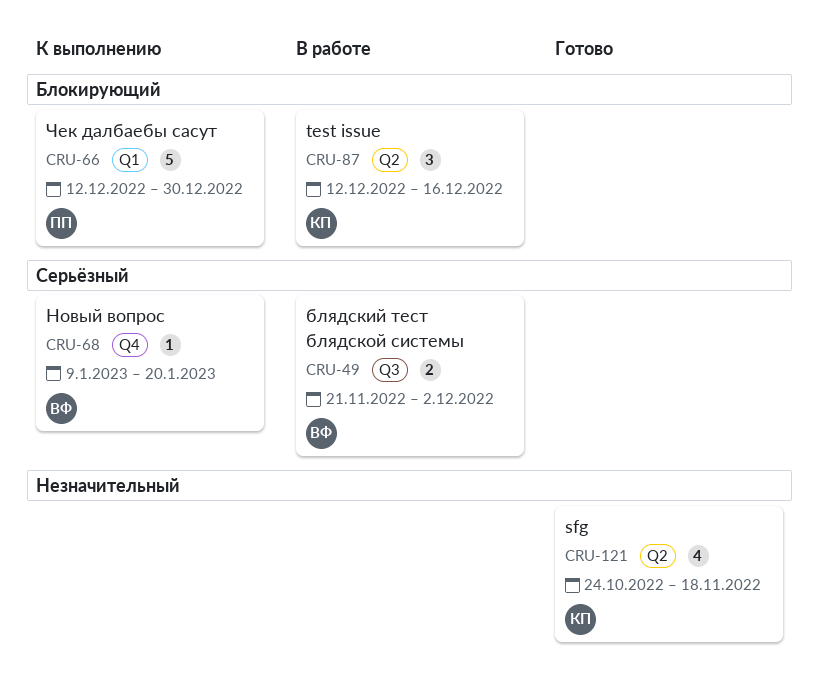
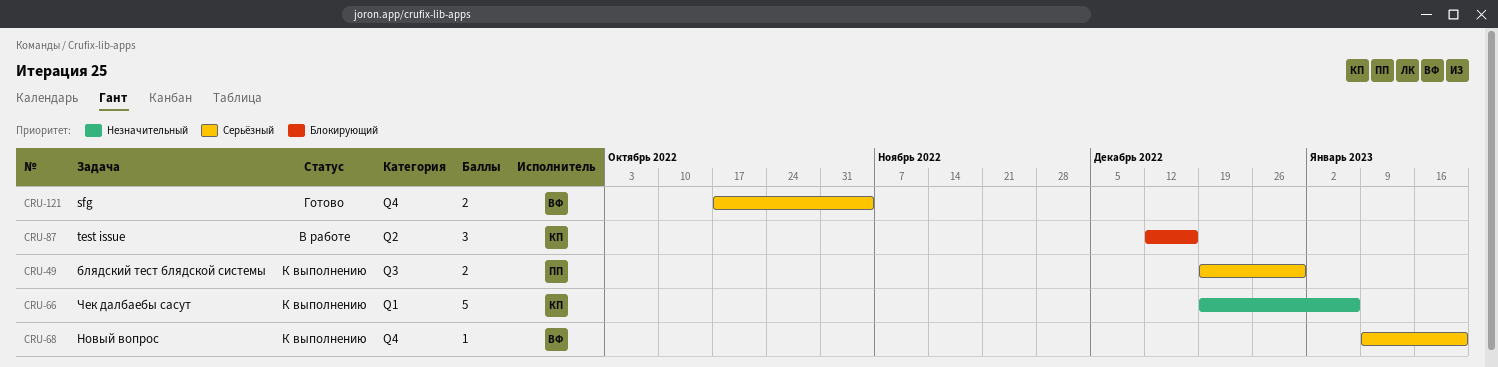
CRU-49, status: В работе -> К выполнению
CRU-49, owner: ВФ -> ПП
CRU-49, start: Nov 21 -> Dec 19
CRU-49, due: Dec 2 -> Dec 30
CRU-66, owner: ПП -> КП
CRU-66, priority: Блокирующий -> Незначительный
CRU-66, start: Dec 12 -> Dec 19
CRU-66, due: Dec 30 -> Jan 6
CRU-121, owner: КП -> ВФ
CRU-121, priority: Незначительный -> Серьёзный
CRU-121, label: Q2 -> Q4
CRU-121, estimate: 4 -> 2
CRU-121, start: Oct 24 -> Oct 17
CRU-121, due: Nov 18 -> Nov 4

